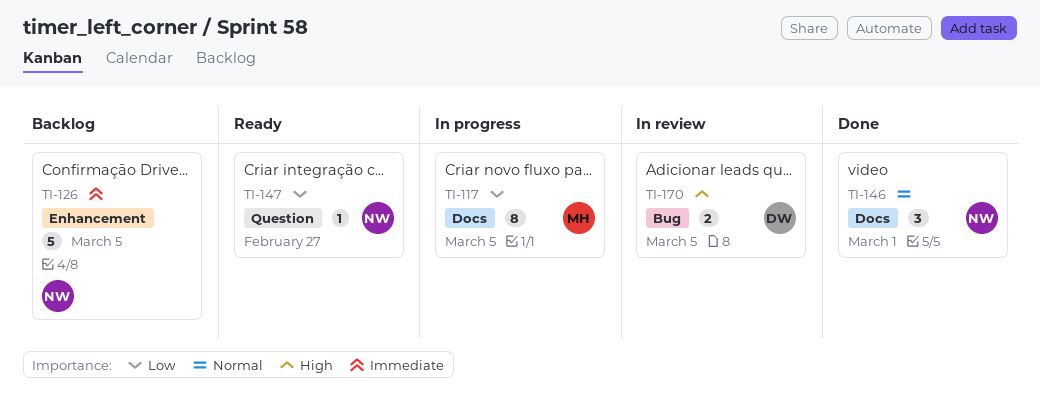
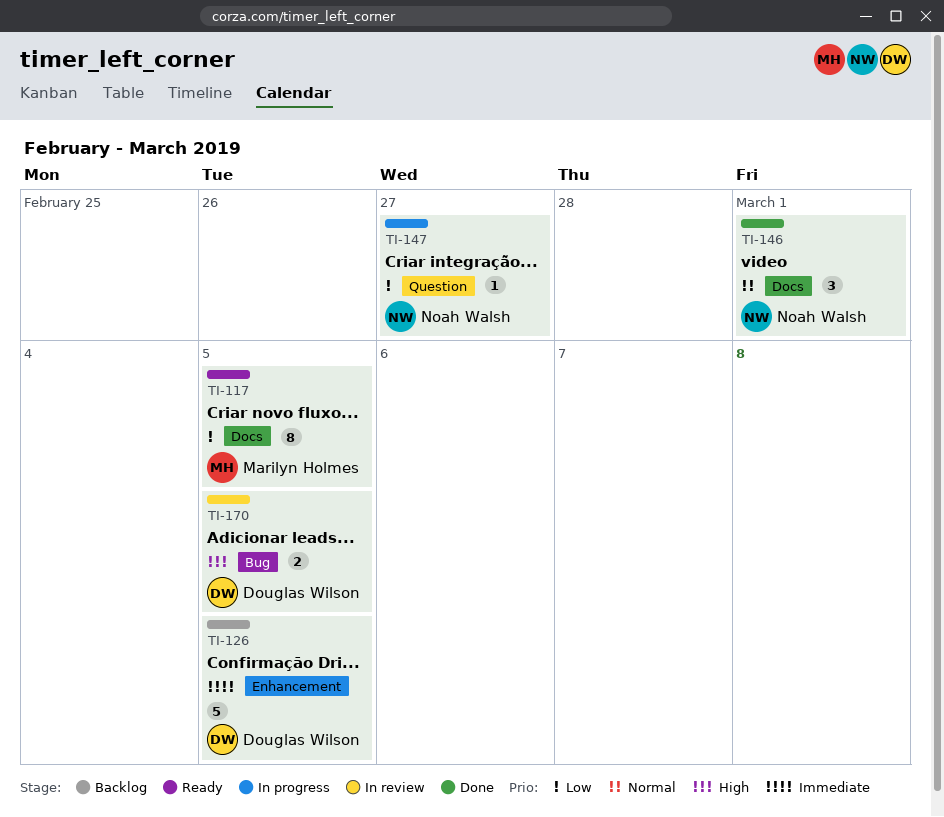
TI-117, status: In progress -> Ready
TI-126, owner: Noah Walsh -> Douglas Wilson
TI-147, status: Ready -> In progress

